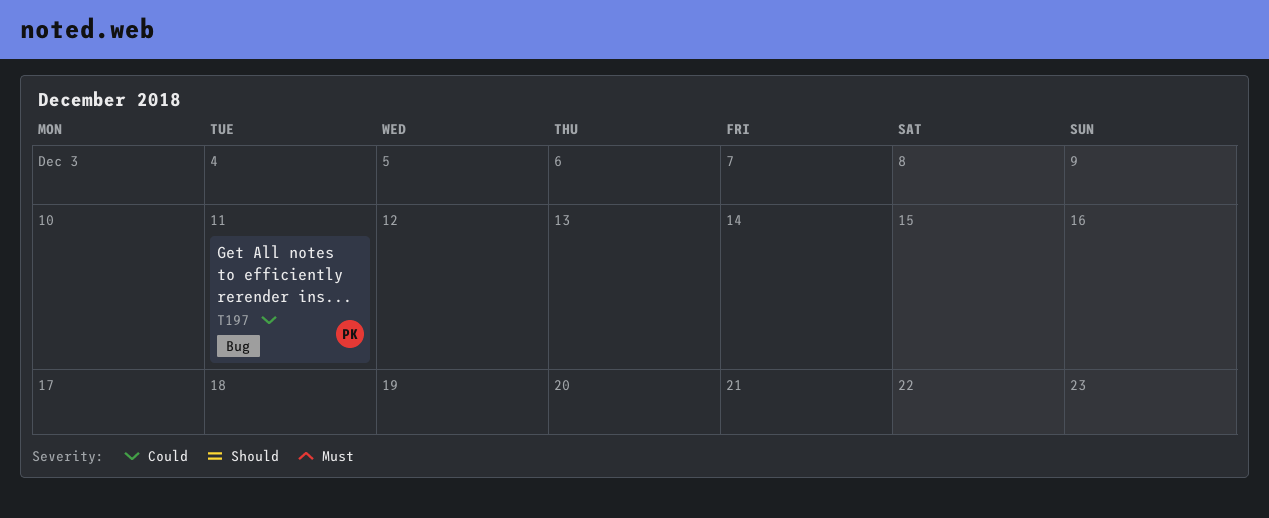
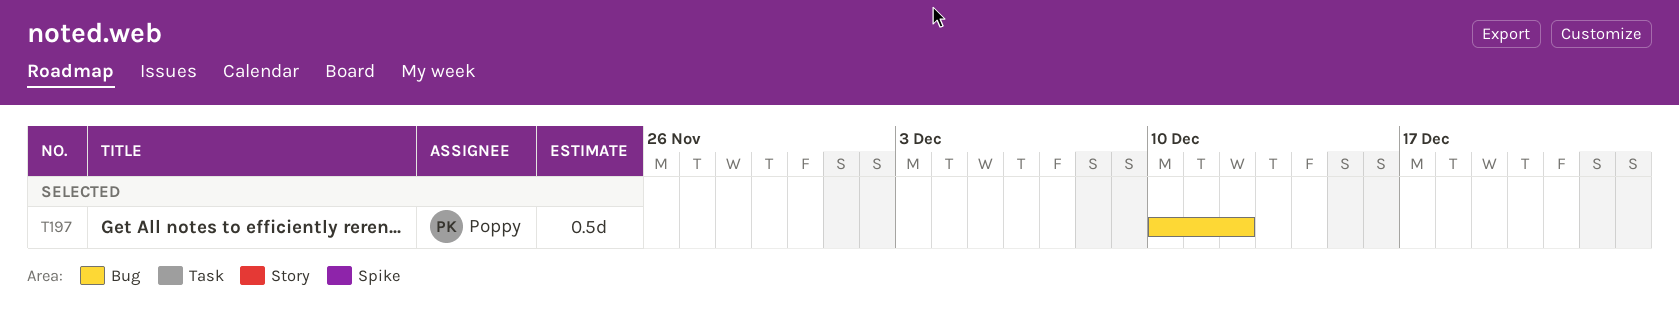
T197, due: Dec 11 -> Dec 12

